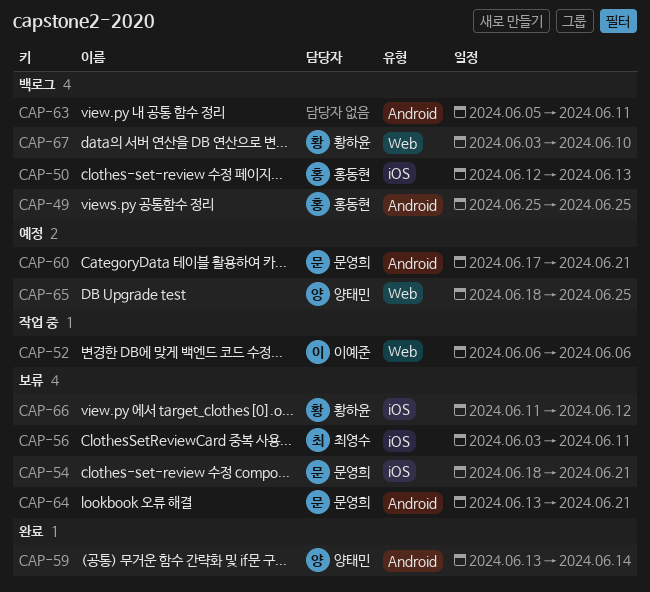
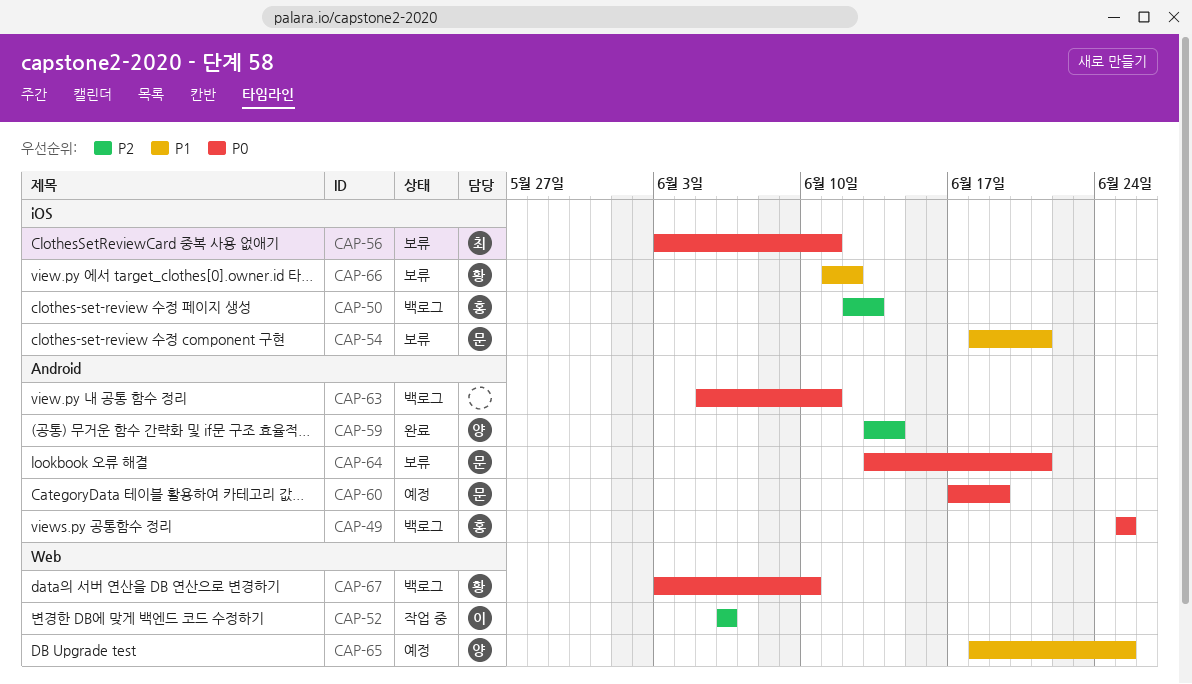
CAP-60, due: Jun 21 -> Jun 19

